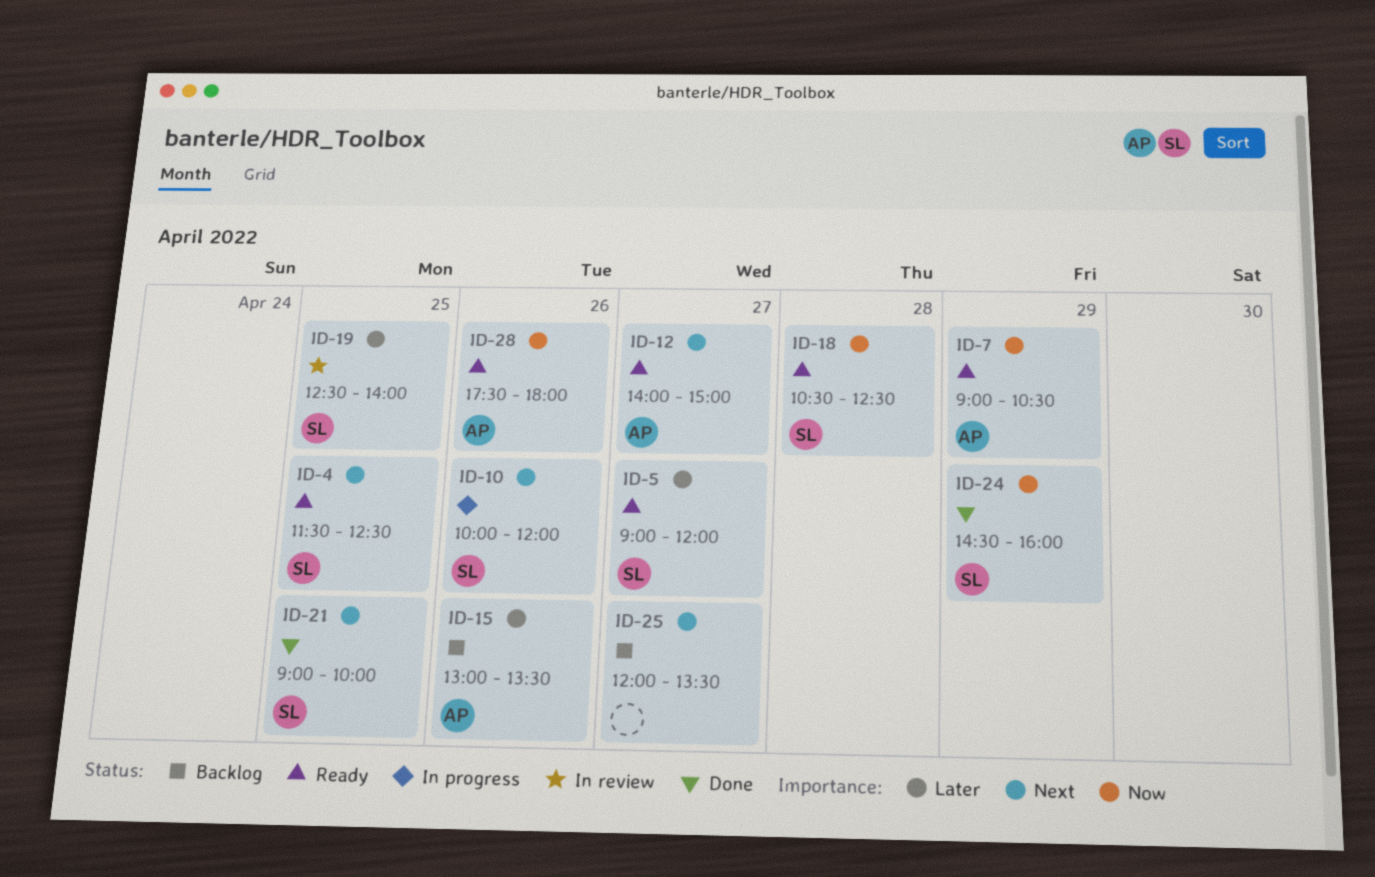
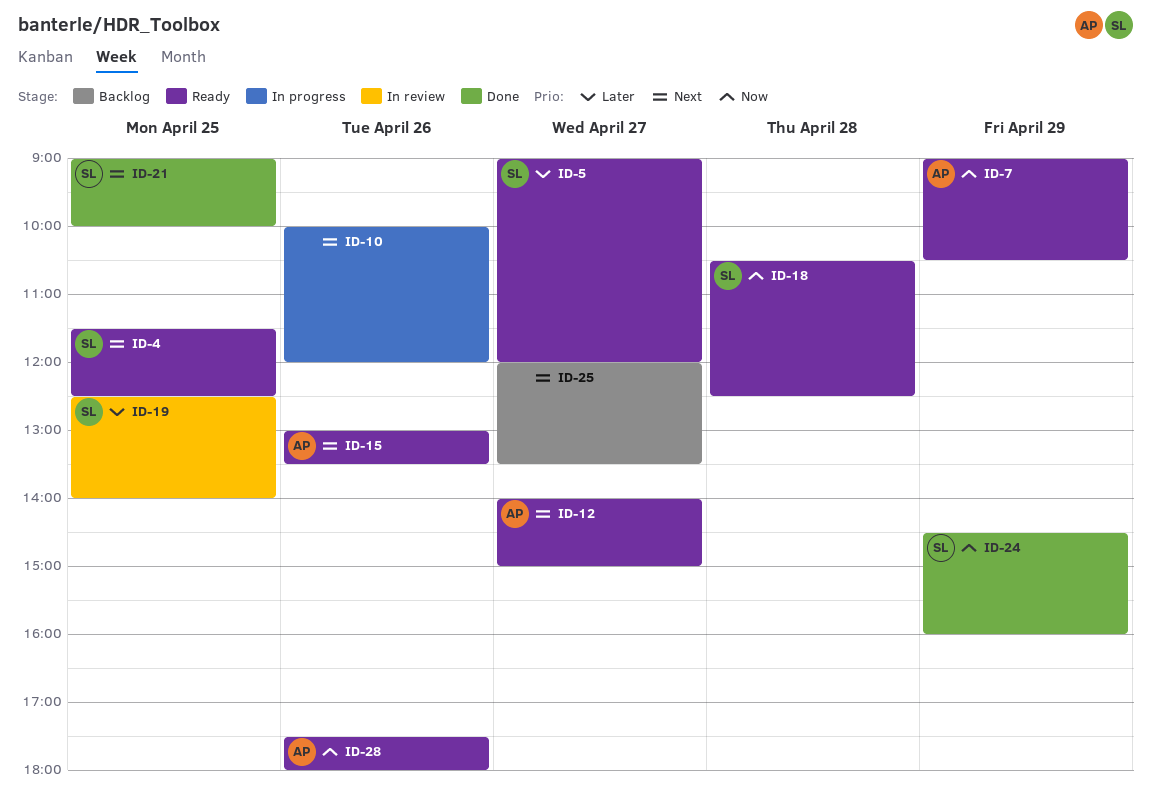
ID-10, owner: SL -> none
ID-15, status: Backlog -> Ready
ID-15, priority: Later -> Next

